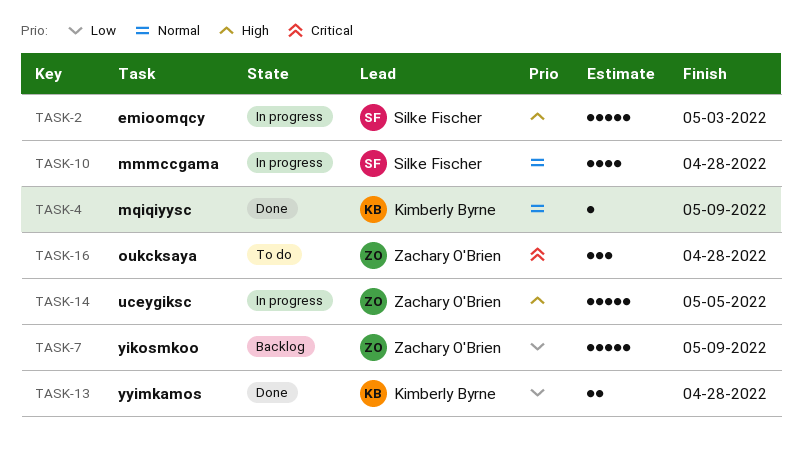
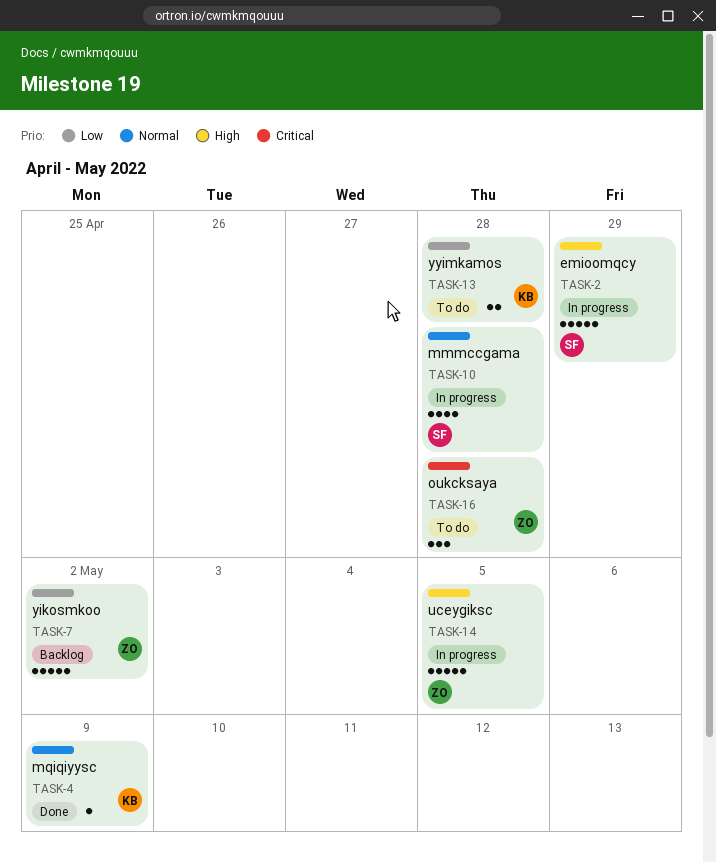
TASK-2, due: May 3 -> Apr 29
TASK-7, due: May 9 -> May 2
TASK-13, status: Done -> To do

